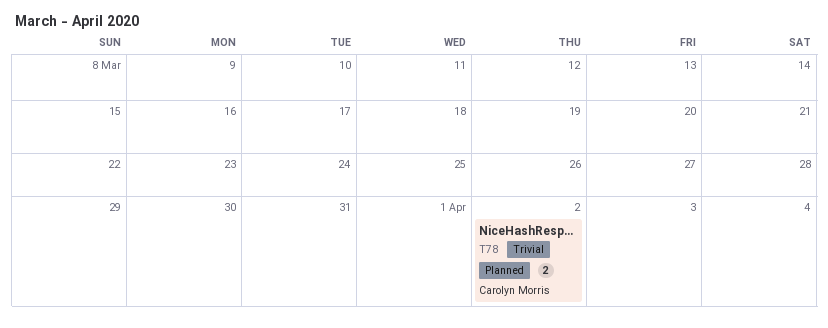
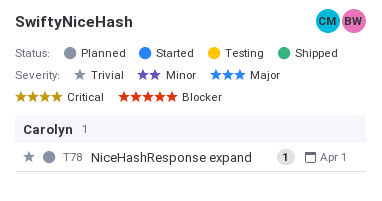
T78, estimate: 2 -> 1
T78, due: Apr 2 -> Apr 1

